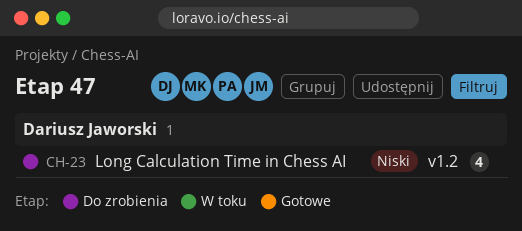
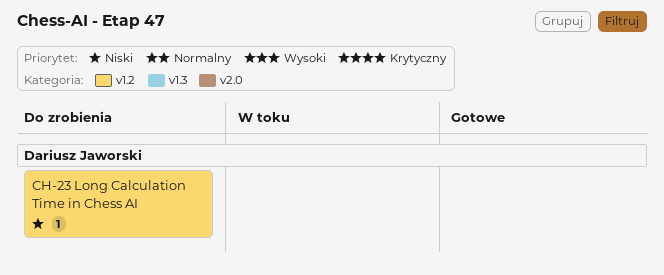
CH-23, estimate: 4 -> 1

